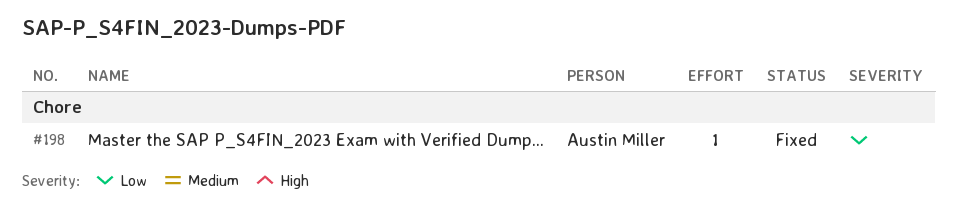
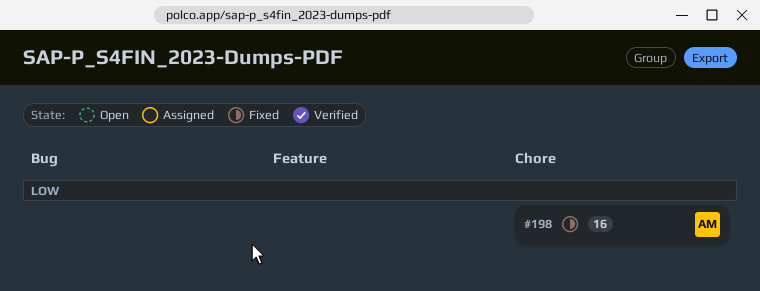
#198, estimate: 1 -> 16

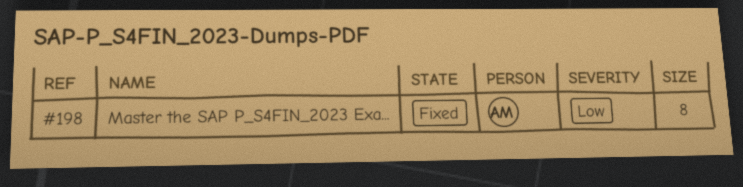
#198, estimate: 16 -> 8

